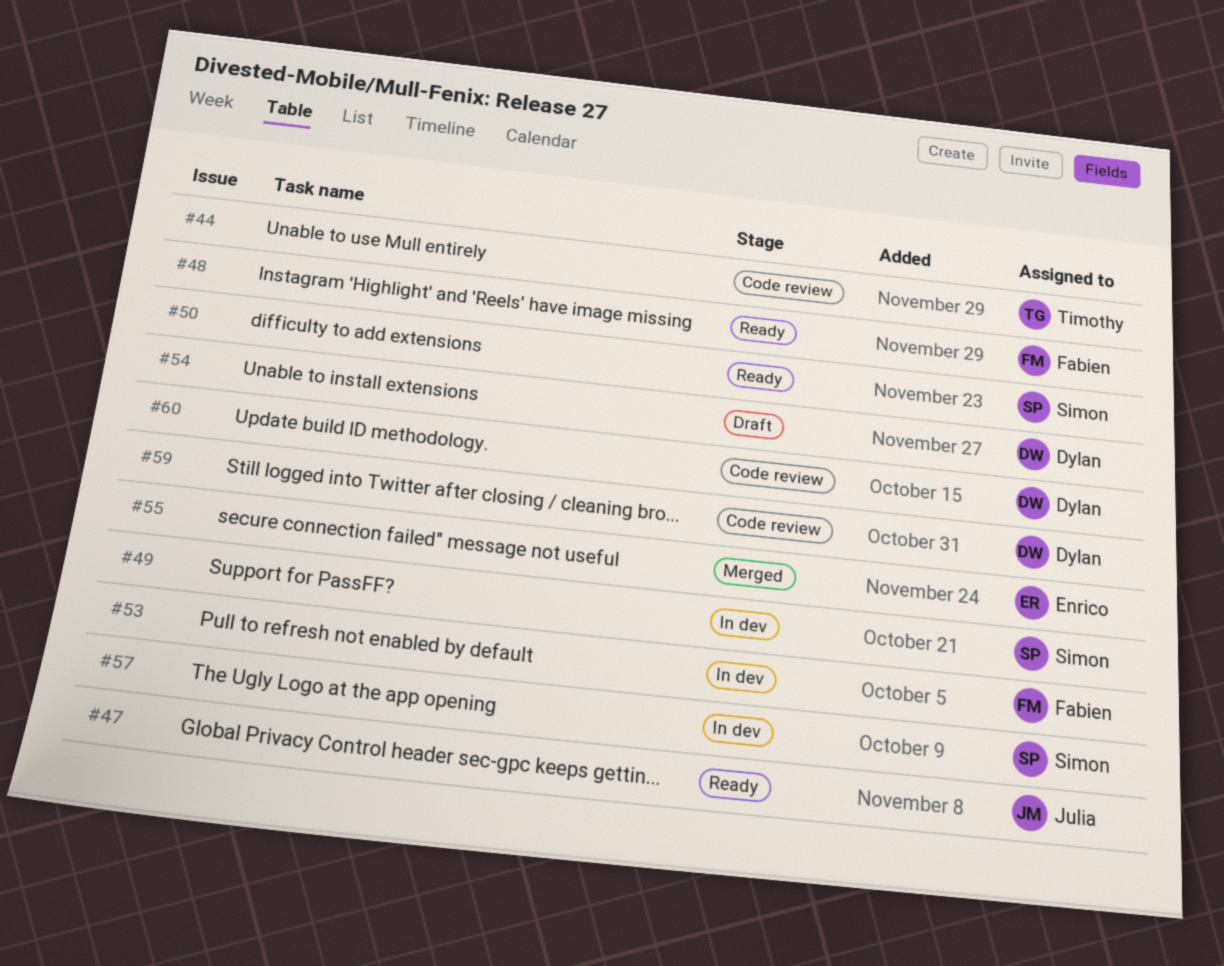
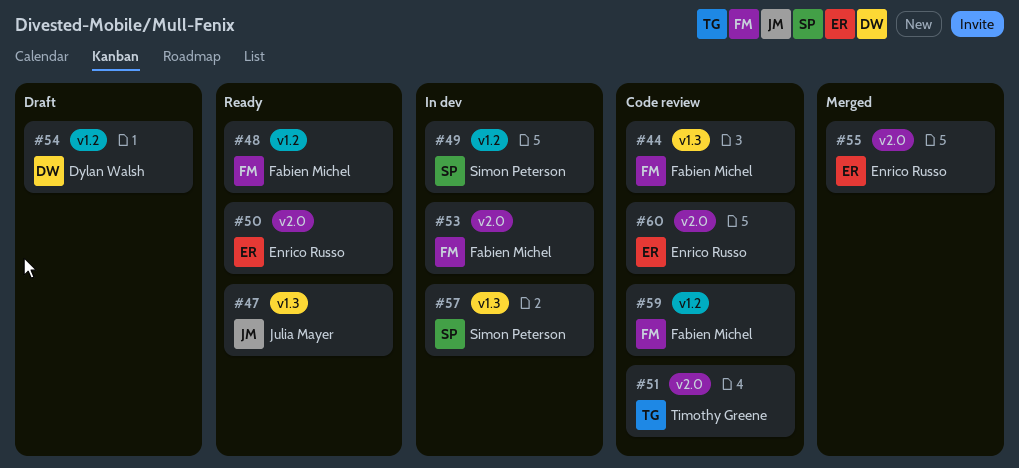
#44, owner: Timothy Greene -> Fabien Michel
#50, owner: Simon Peterson -> Enrico Russo
#51: none -> present
#59, owner: Dylan Walsh -> Fabien Michel
#60, owner: Dylan Walsh -> Enrico Russo

